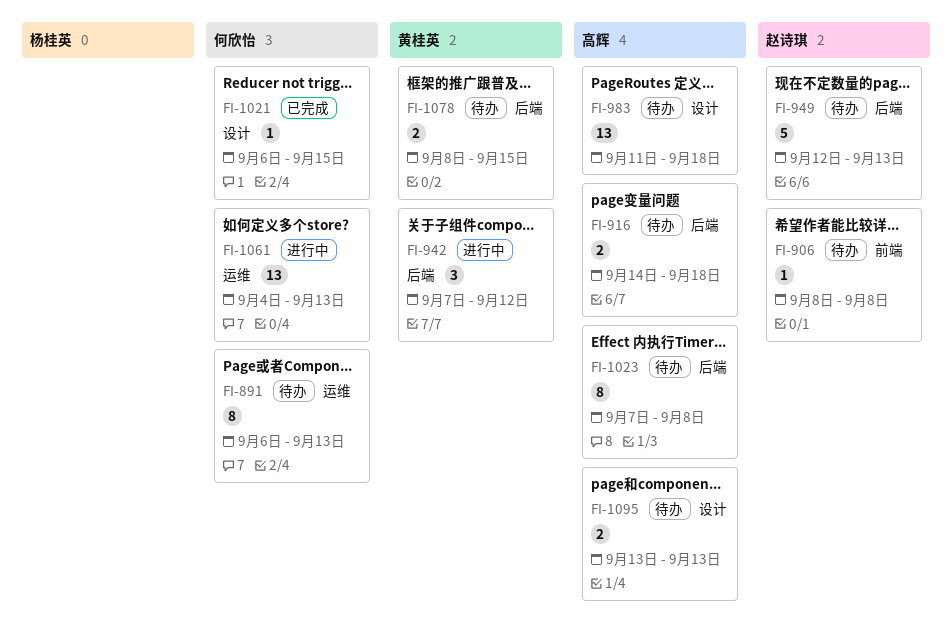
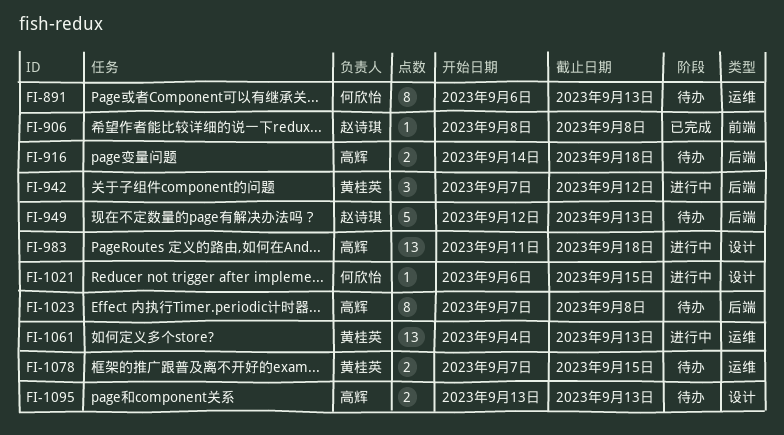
FI-906, status: 待办 -> 已完成
FI-983, status: 待办 -> 进行中
FI-1021, status: 已完成 -> 进行中
FI-1061, owner: 何欣怡 -> 黄桂英
FI-1078, label: 后端 -> 运维
FI-1078, start: Sep 8 -> Sep 7

